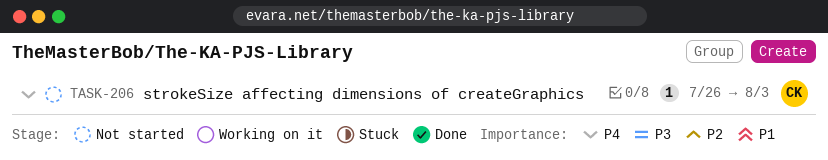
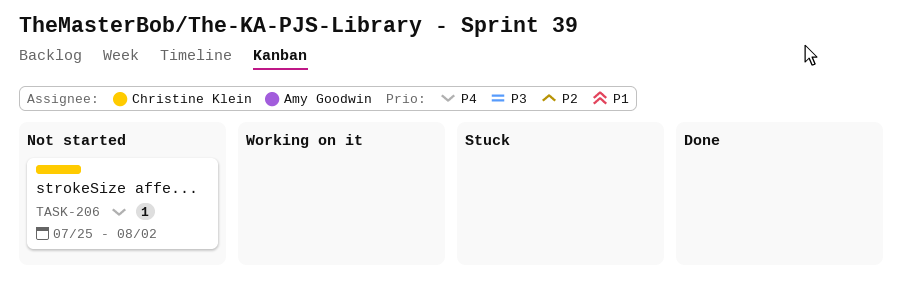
TASK-206, start: Jul 26 -> Jul 25
TASK-206, due: Aug 3 -> Aug 2

